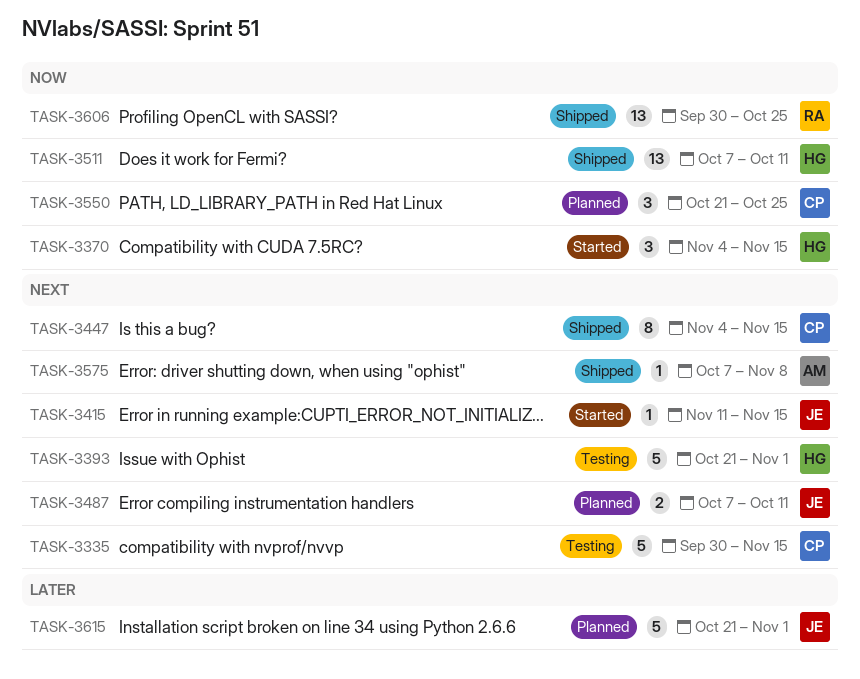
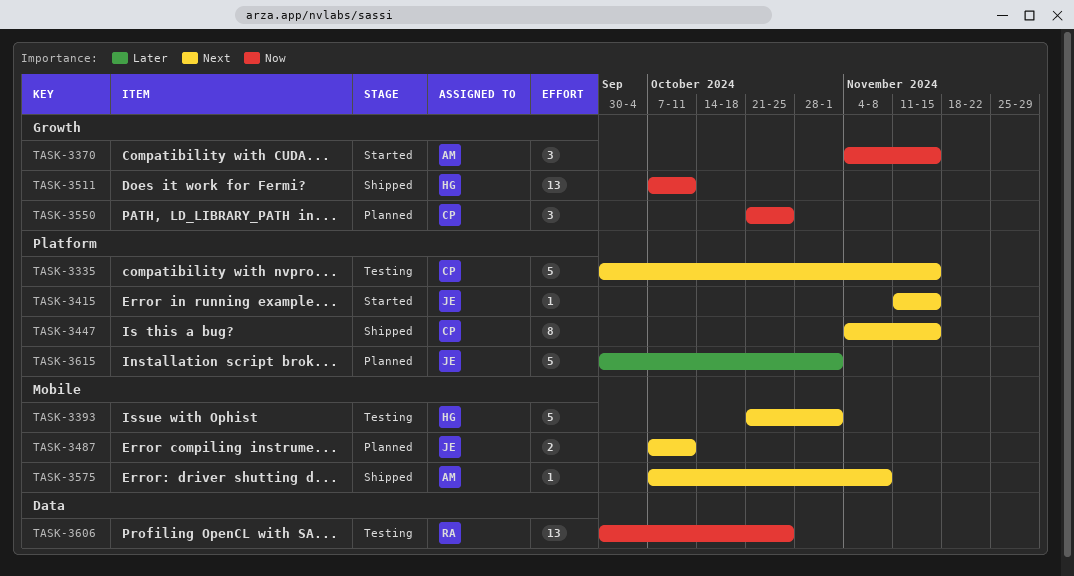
TASK-3370, owner: HG -> AM
TASK-3606, status: Shipped -> Testing
TASK-3615, start: Oct 21 -> Sep 30

